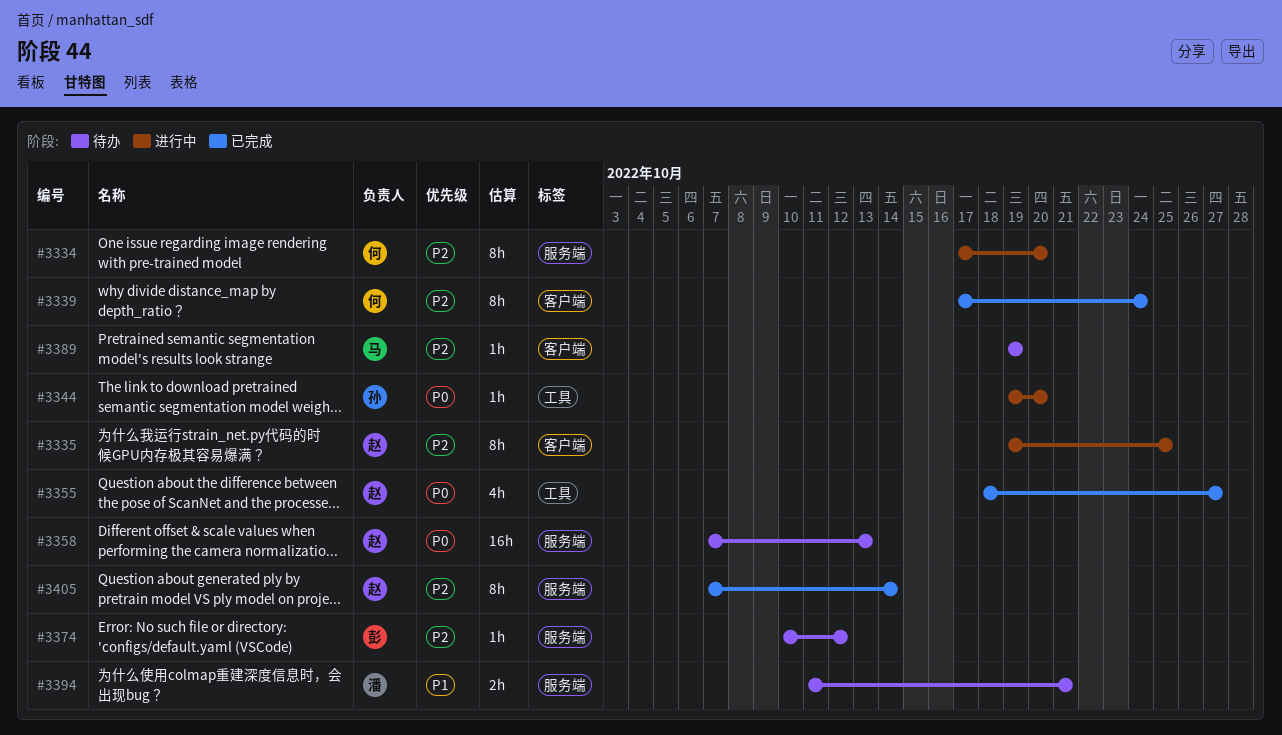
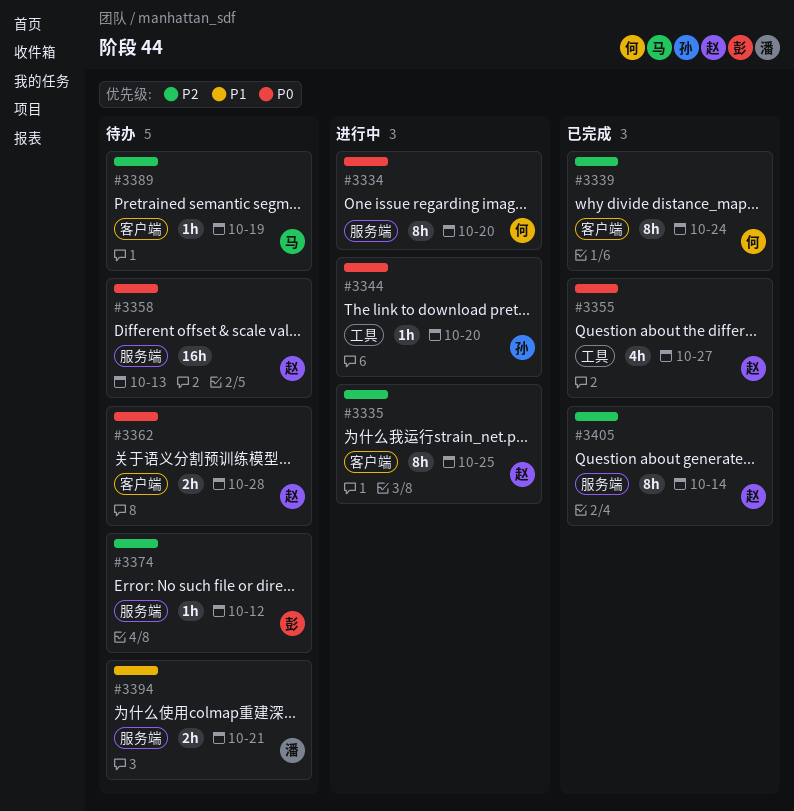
#3334, priority: P2 -> P0
#3362: none -> present

